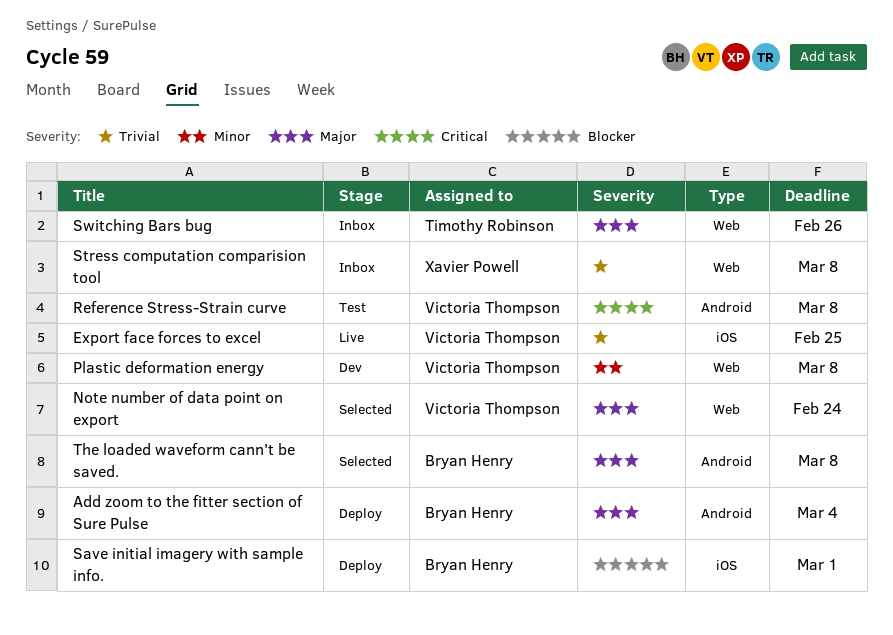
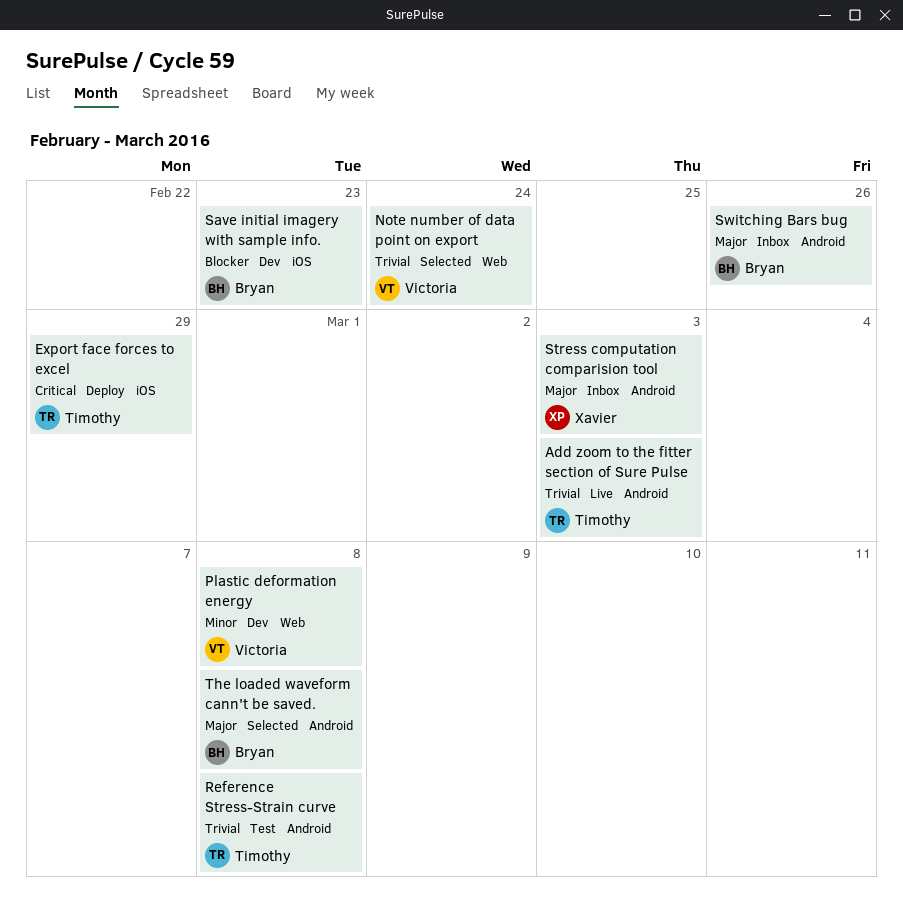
Add zoom to the fitter section of Sure Pulse, status: Deploy -> Live
Add zoom to the fitter section of Sure Pulse, owner: Bryan Henry -> Timothy Robinson
Add zoom to the fitter section of Sure Pulse, priority: Major -> Trivial
Add zoom to the fitter section of Sure Pulse, due: Mar 4 -> Mar 3
Export face forces to excel, status: Live -> Deploy
Export face forces to excel, owner: Victoria Thompson -> Timothy Robinson
Export face forces to excel, priority: Trivial -> Critical
Export face forces to excel, due: Feb 25 -> Feb 29
Note number of data point on export, priority: Major -> Trivial
Reference Stress-Strain curve, owner: Victoria Thompson -> Timothy Robinson
Reference Stress-Strain curve, priority: Critical -> Trivial
Save initial imagery with sample info., status: Deploy -> Dev
Save initial imagery with sample info., due: Mar 1 -> Feb 23
Stress computation comparision tool, priority: Trivial -> Major
Stress computation comparision tool, label: Web -> Android
Stress computation comparision tool, due: Mar 8 -> Mar 3
Switching Bars bug, owner: Timothy Robinson -> Bryan Henry
Switching Bars bug, label: Web -> Android

